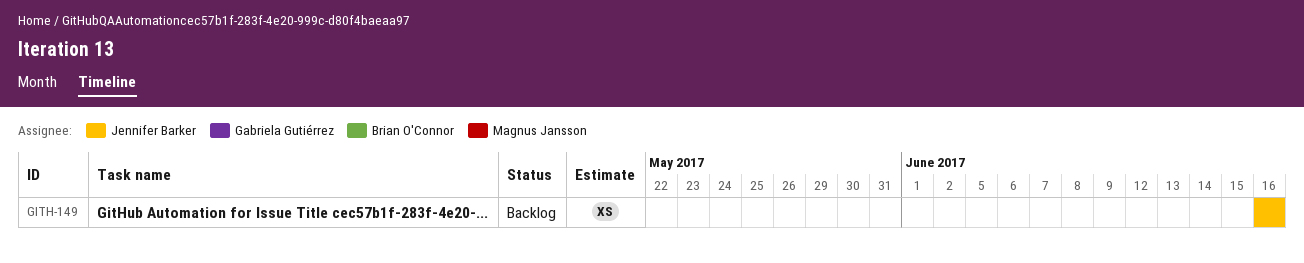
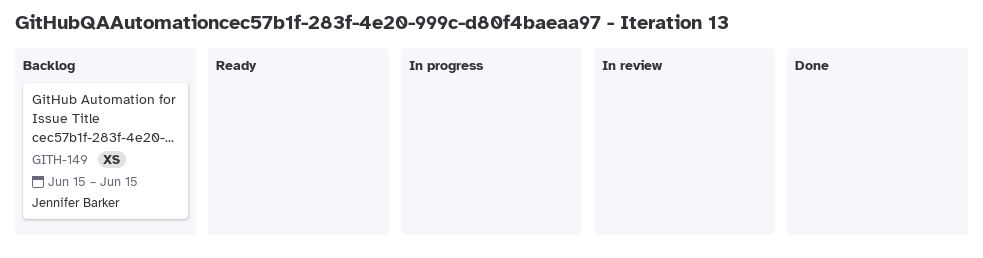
GITH-149, start: Jun 16 -> Jun 15
GITH-149, due: Jun 16 -> Jun 15

